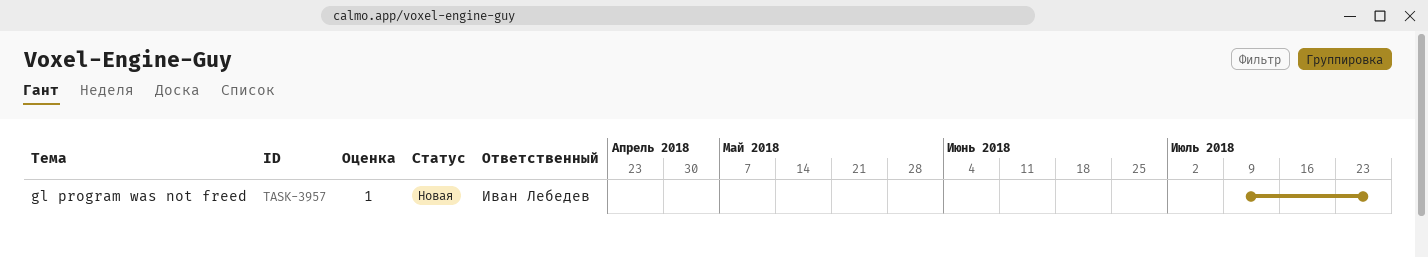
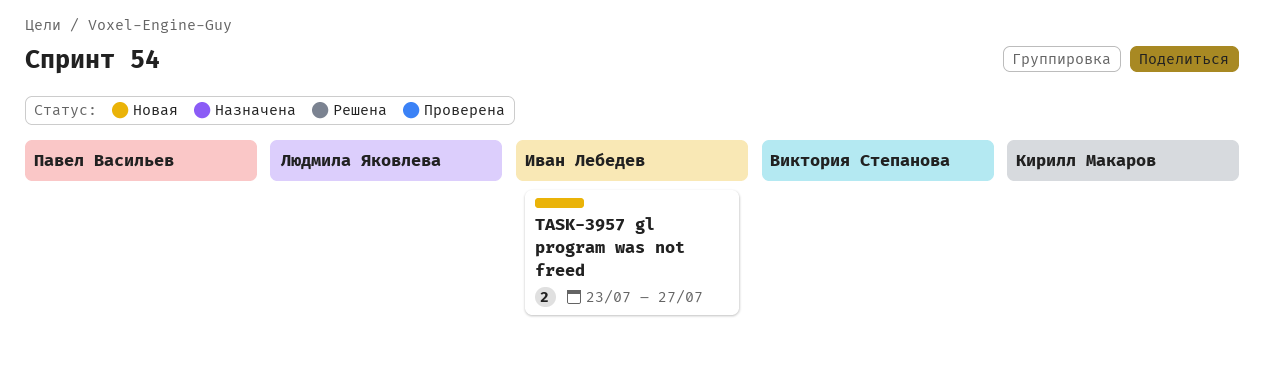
TASK-3957, estimate: 1 -> 2
TASK-3957, start: Jul 9 -> Jul 23

